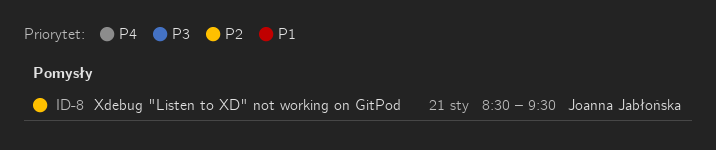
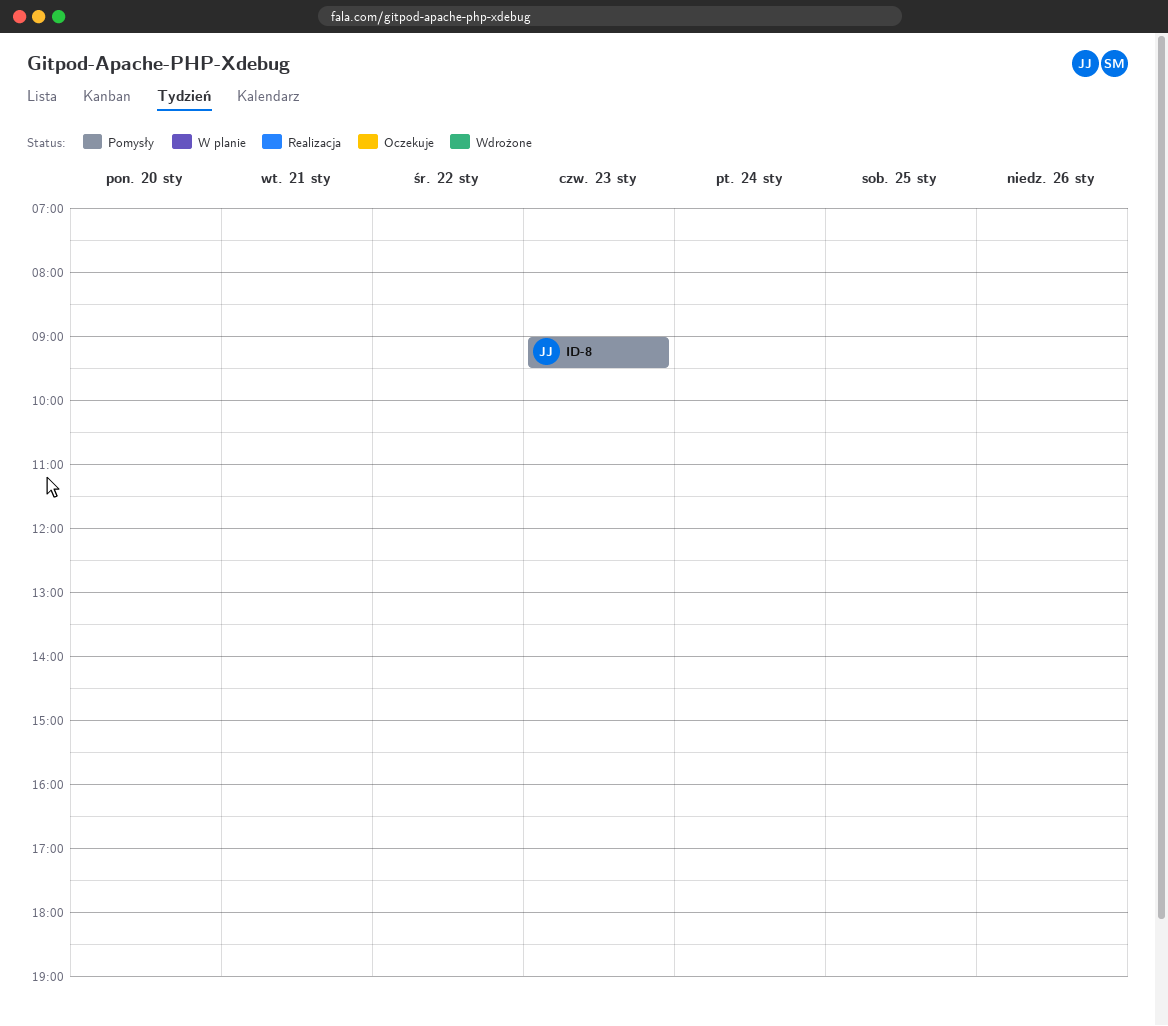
ID-8, day: Jan 21 -> Jan 23
ID-8, begins: 08:30 -> 09:00

